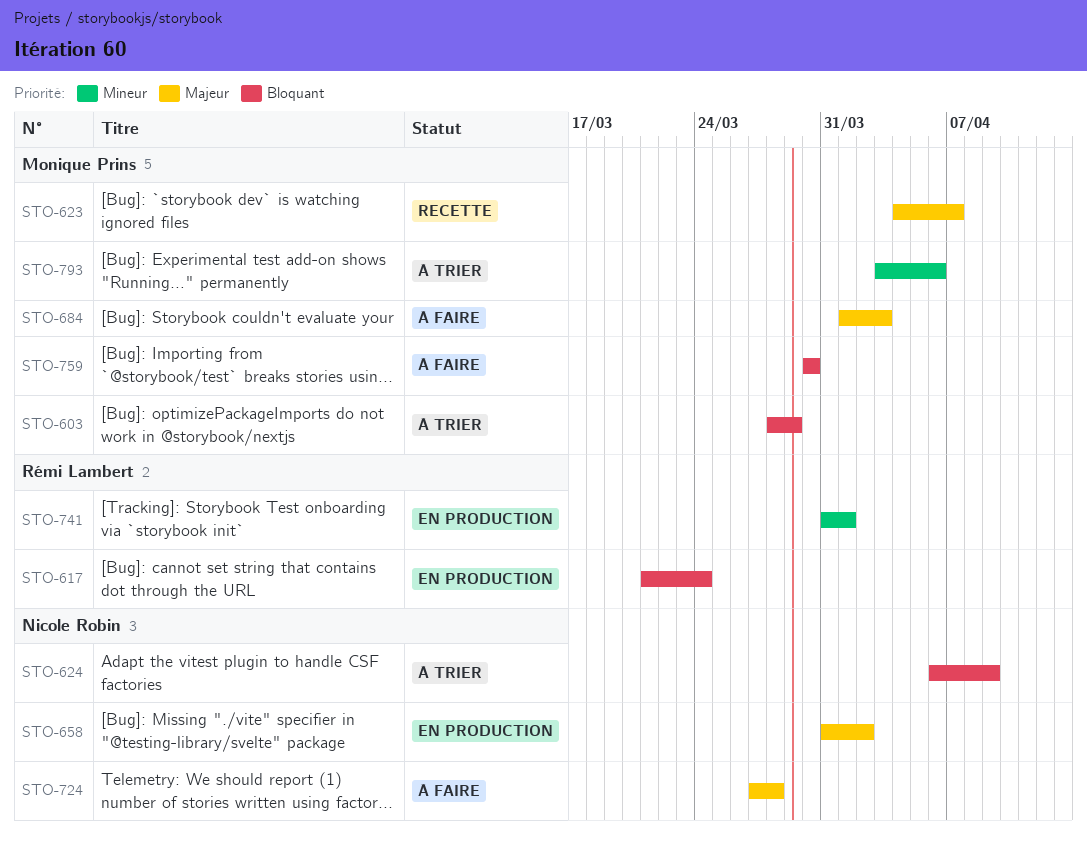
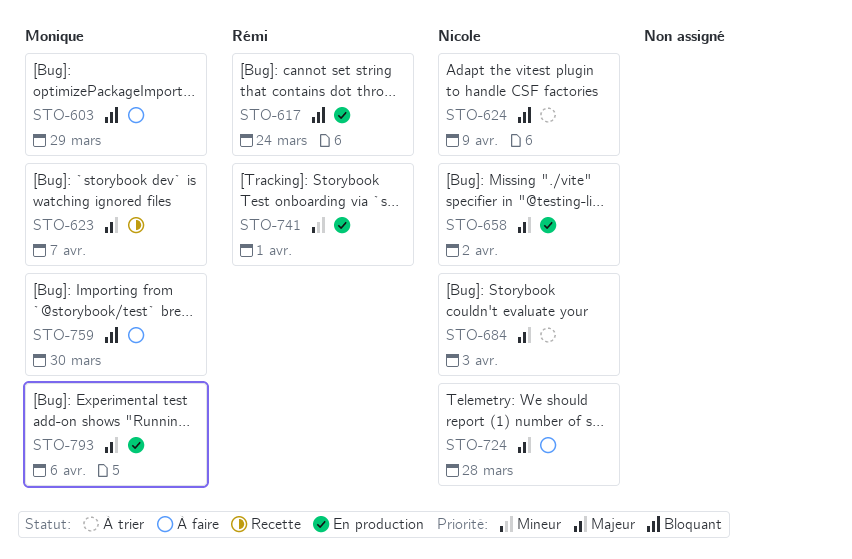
STO-603, status: À trier -> À faire
STO-684, status: À faire -> À trier
STO-684, owner: Monique Prins -> Nicole Robin
STO-793, status: À trier -> En production
STO-793, priority: Mineur -> Majeur

